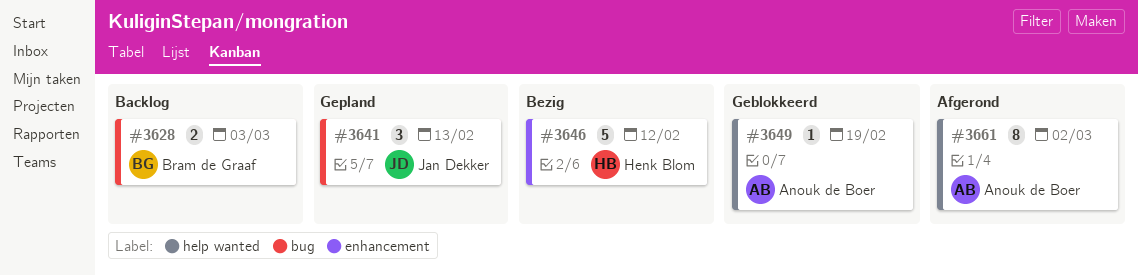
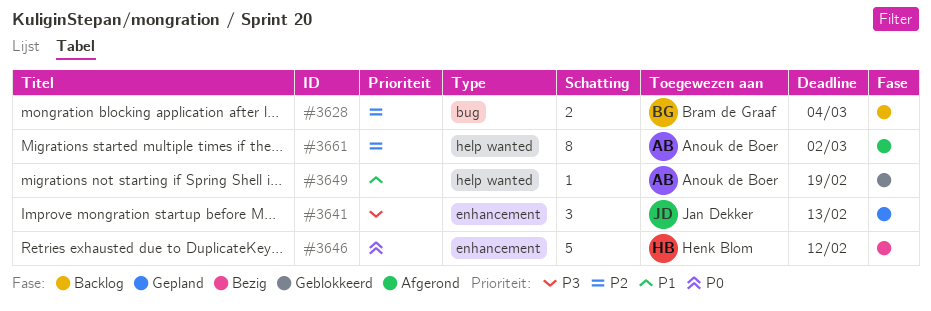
#3628, due: Mar 3 -> Mar 4
#3641, label: bug -> enhancement

